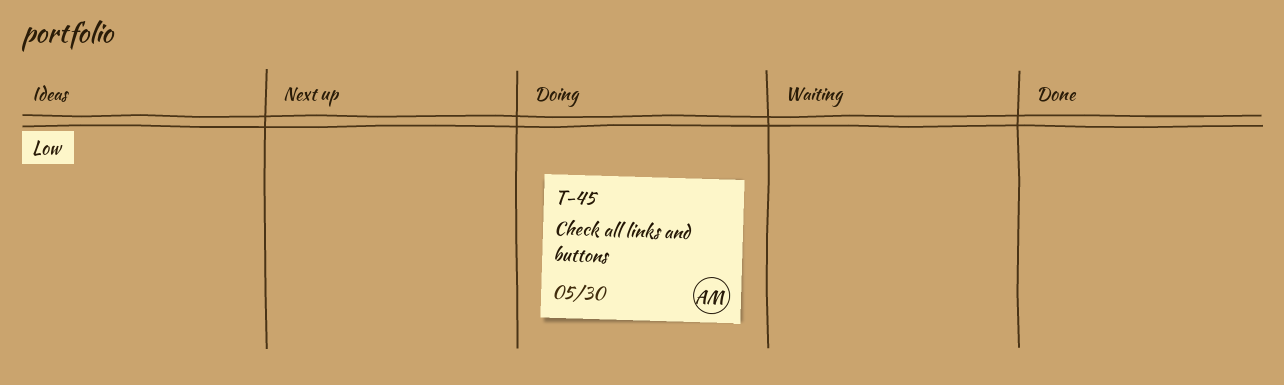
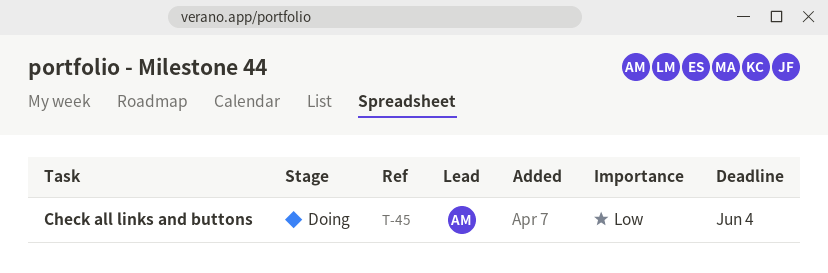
T-45, due: May 30 -> Jun 4

